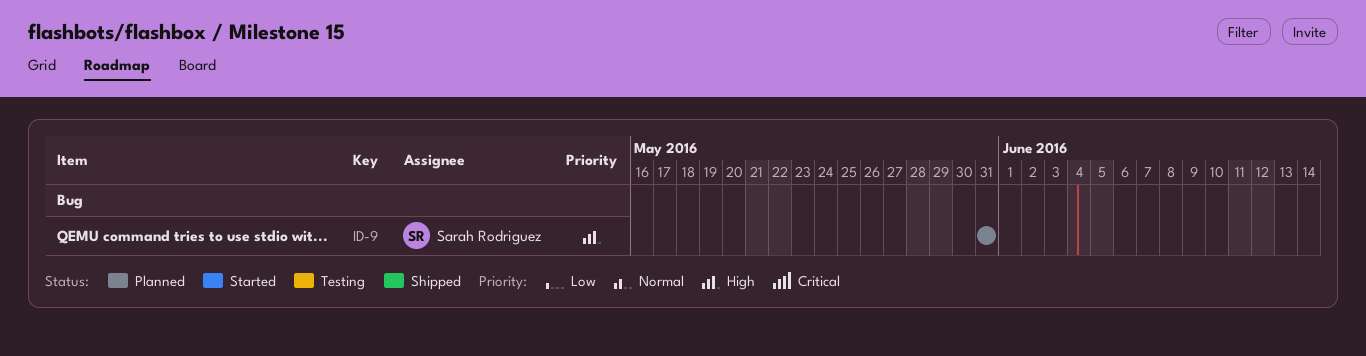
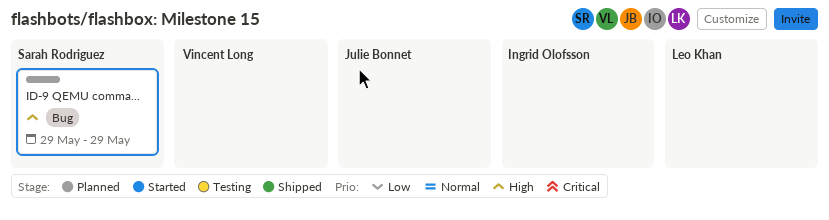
ID-9, start: May 31 -> May 29
ID-9, due: May 31 -> May 29

